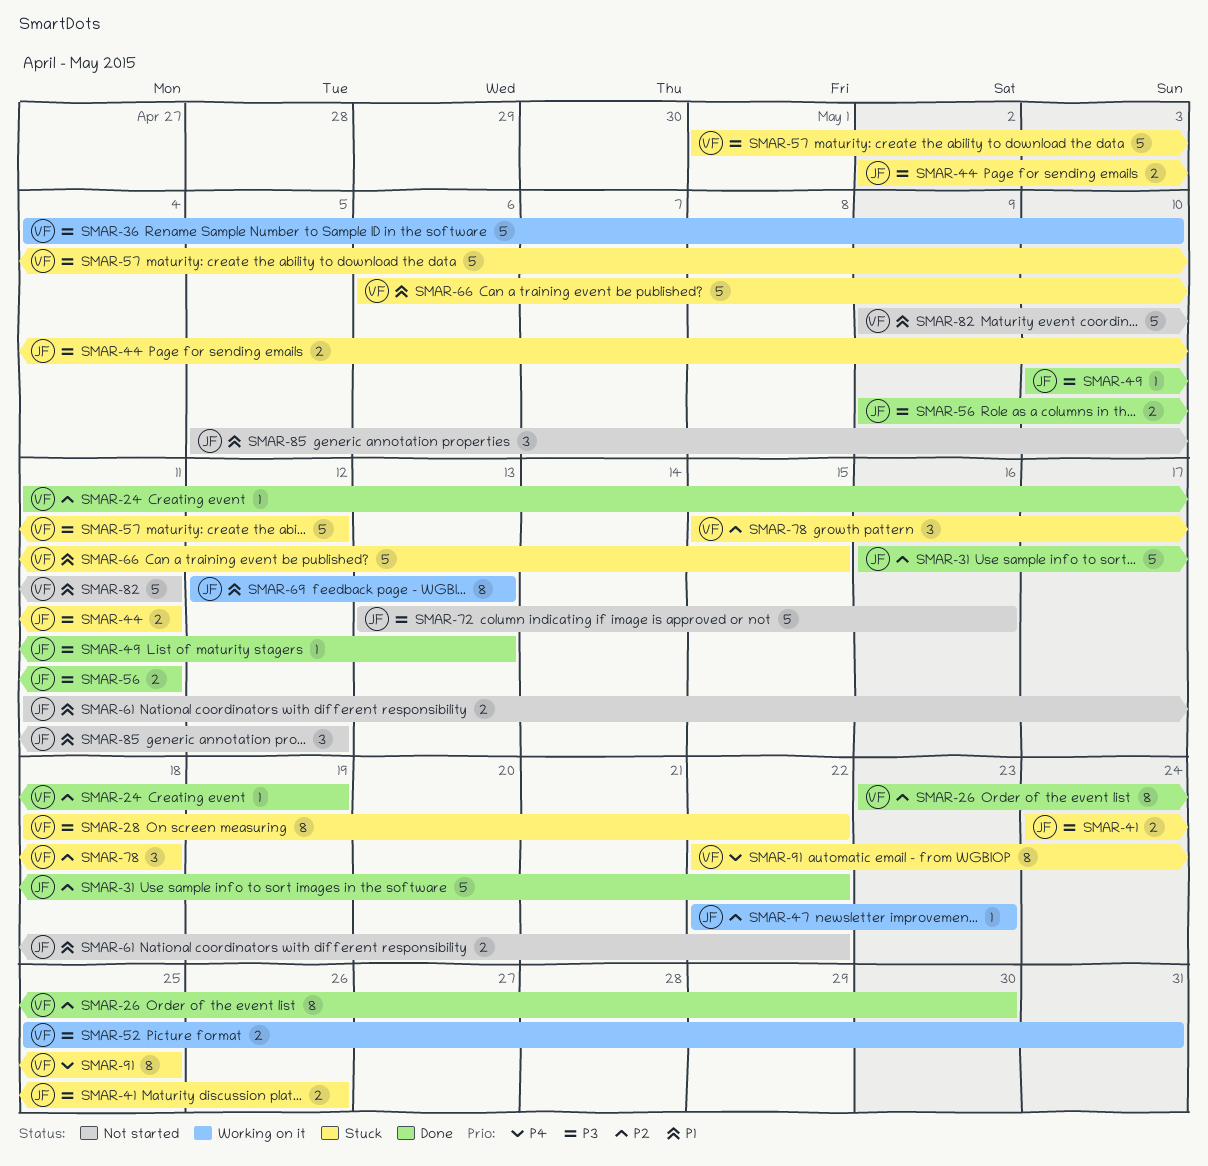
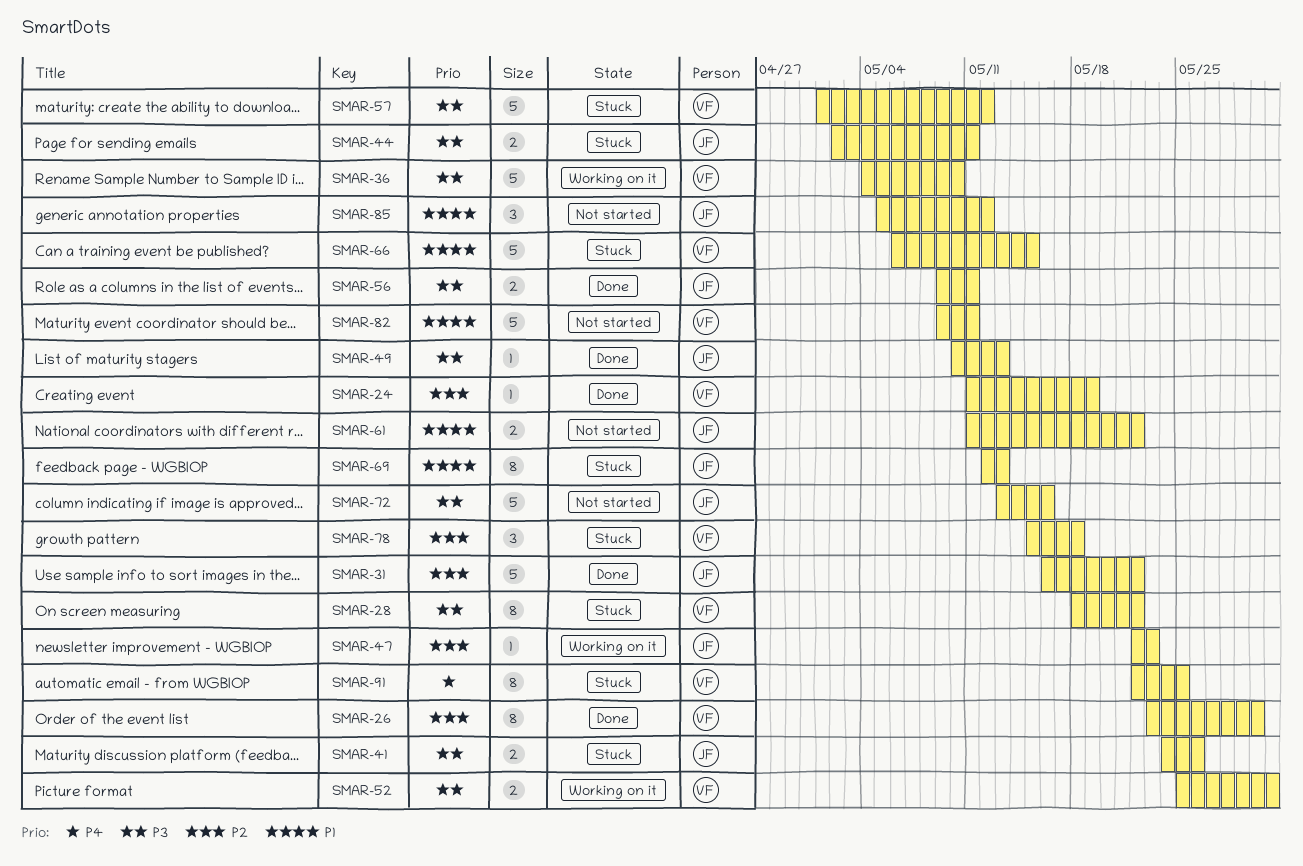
SMAR-69, status: Working on it -> Stuck

